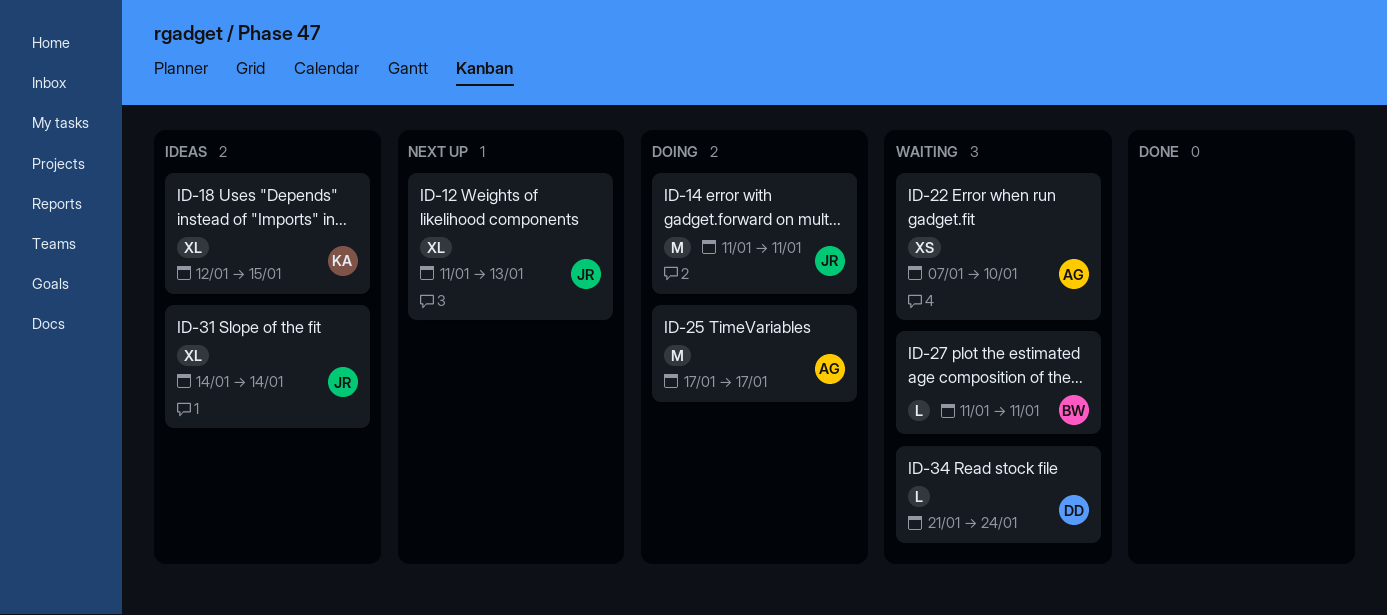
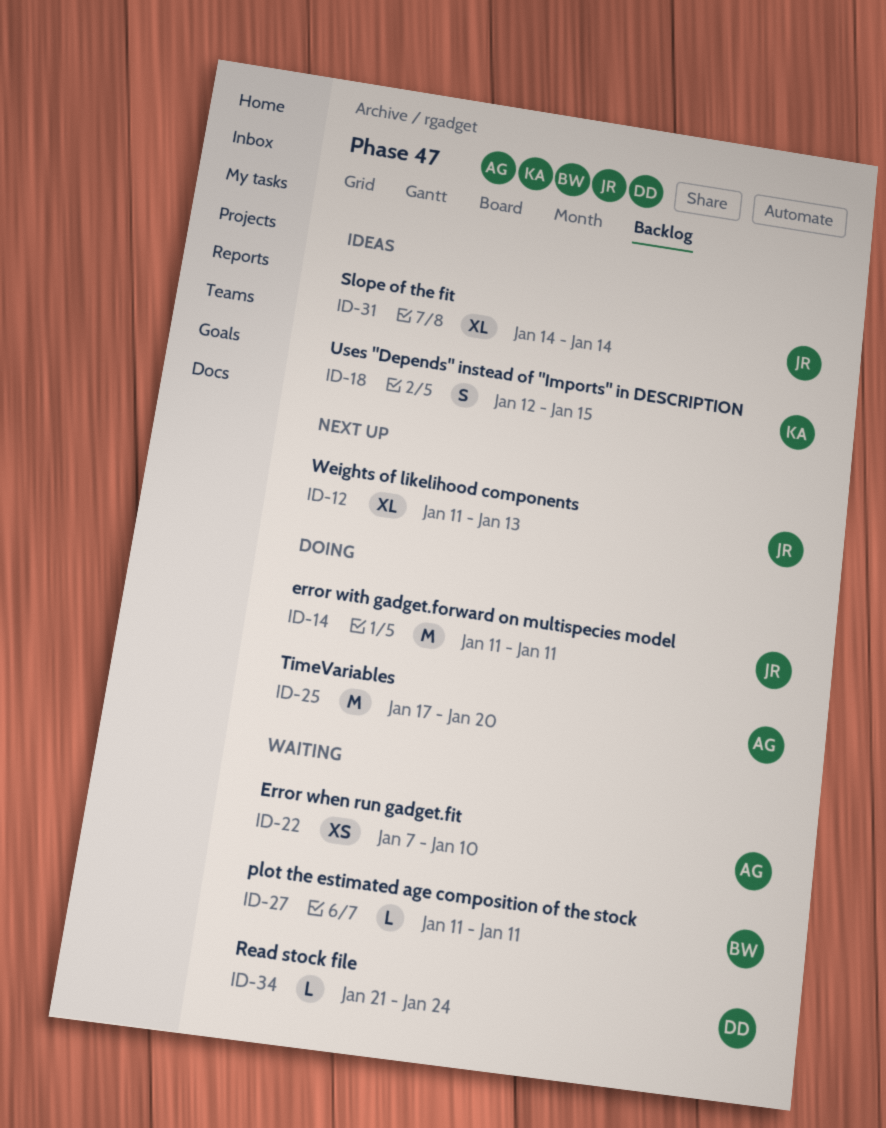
ID-18, estimate: XL -> S
ID-25, due: Jan 17 -> Jan 20

